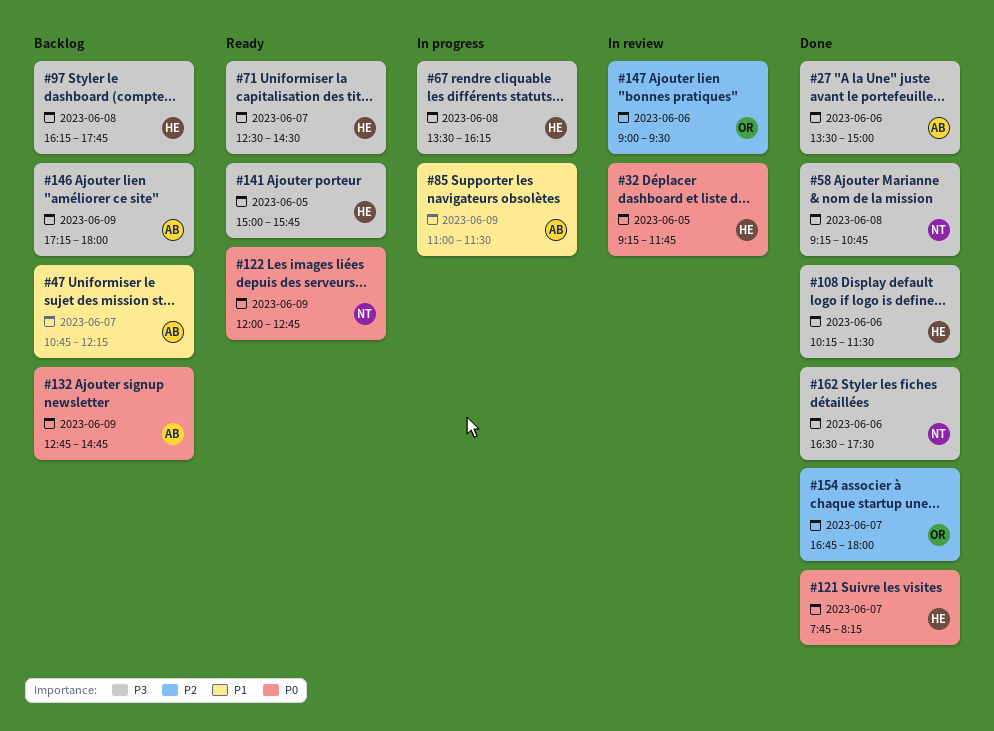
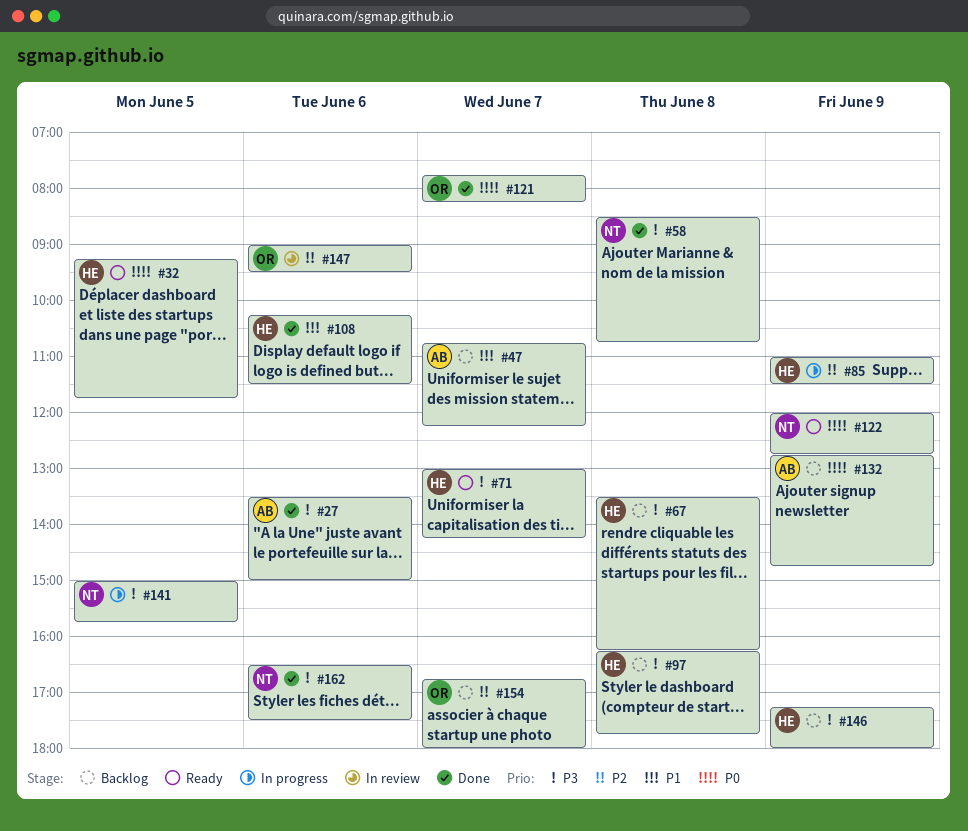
#32, status: In review -> Ready
#58, begins: 09:15 -> 08:30
#67, status: In progress -> Backlog
#71, begins: 12:30 -> 13:00
#71, ends: 14:30 -> 14:15
#85, owner: AB -> HE
#85, priority: P1 -> P2
#108, priority: P3 -> P1
#121, owner: HE -> OR
#141, status: Ready -> In progress
#141, owner: HE -> NT
#146, owner: AB -> HE
#154, status: Done -> Backlog

